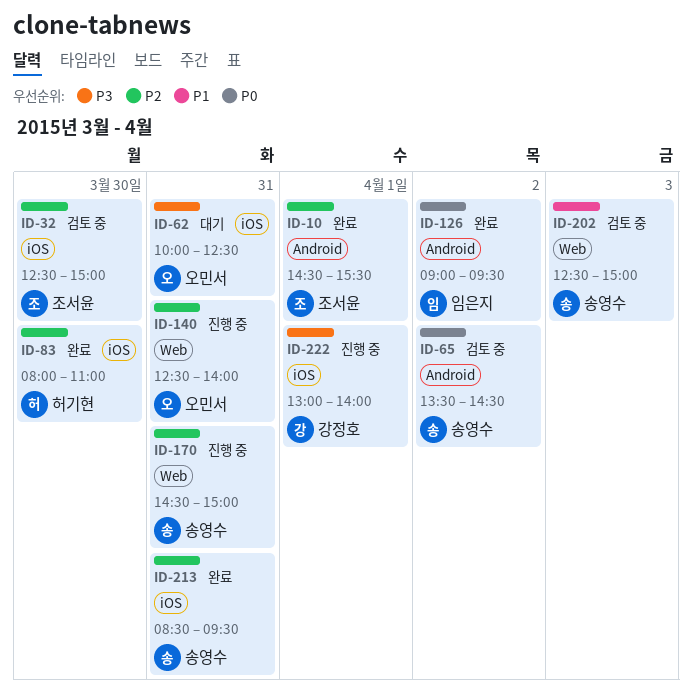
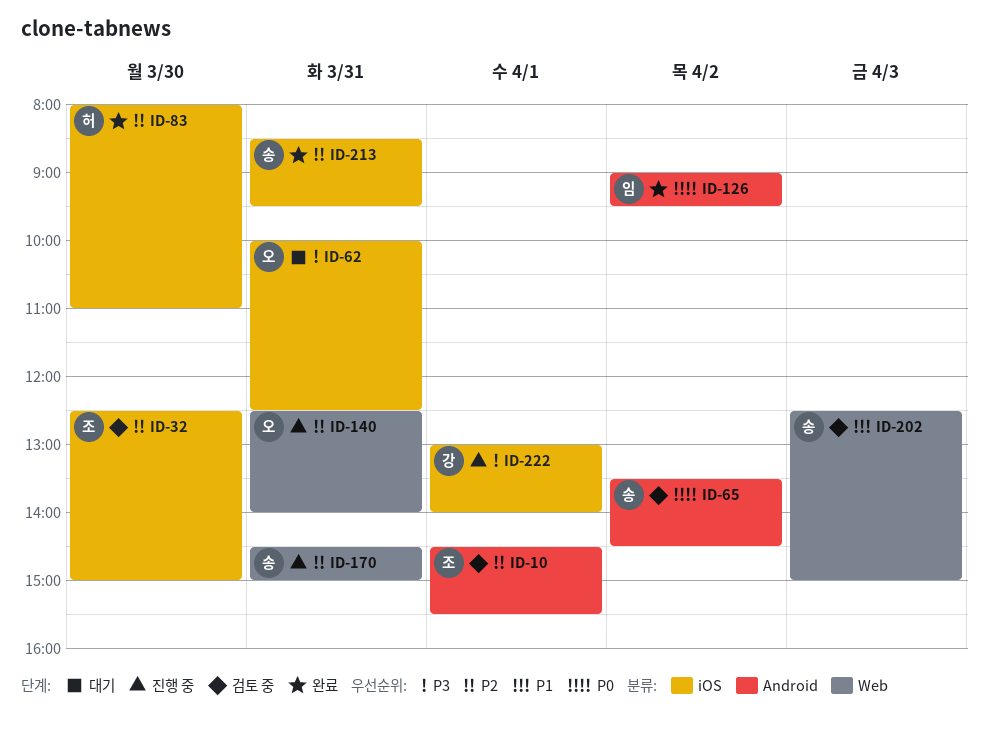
ID-10, status: 완료 -> 검토 중

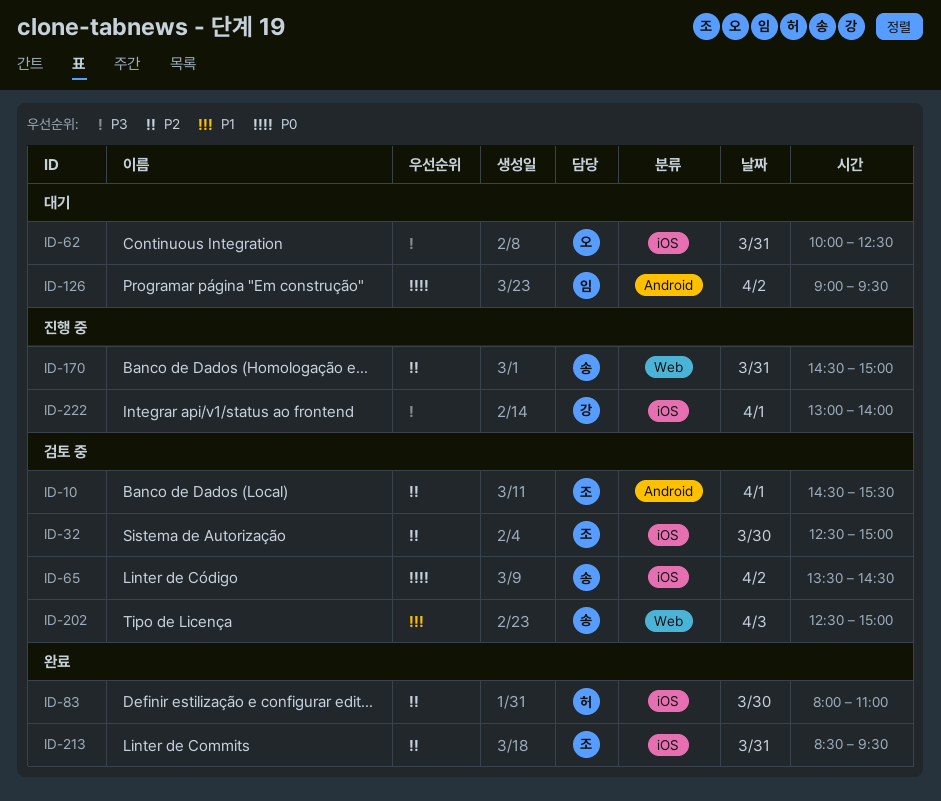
ID-65, label: Android -> iOS
ID-126, status: 완료 -> 대기
ID-140: present -> none
ID-213, owner: 송 -> 조

